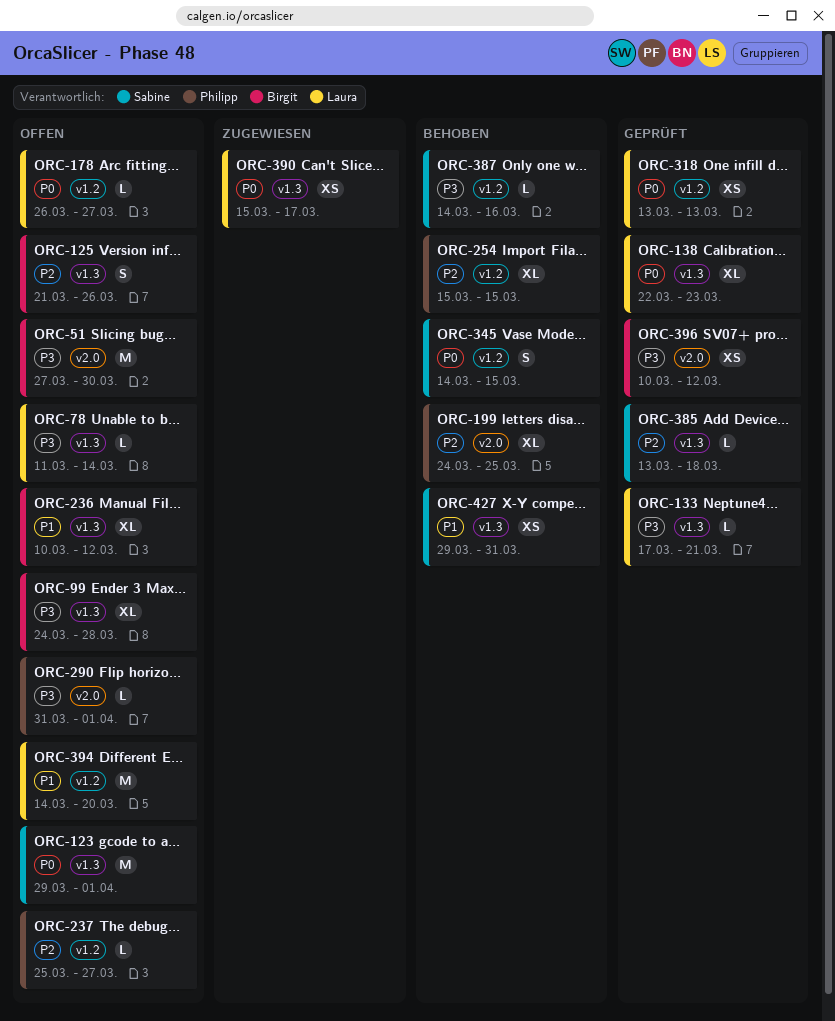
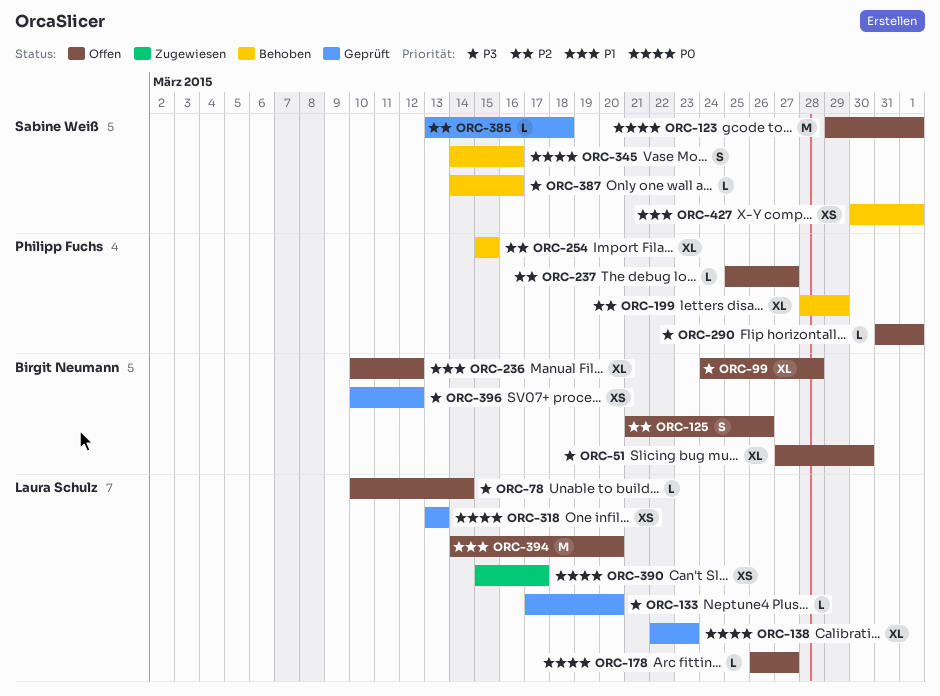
ORC-51, estimate: M -> XL
ORC-78, start: Mar 11 -> Mar 10
ORC-133, due: Mar 21 -> Mar 20
ORC-199, start: Mar 24 -> Mar 28
ORC-199, due: Mar 25 -> Mar 29
ORC-345, due: Mar 15 -> Mar 16
ORC-427, start: Mar 29 -> Mar 30
ORC-427, due: Mar 31 -> Apr 1

